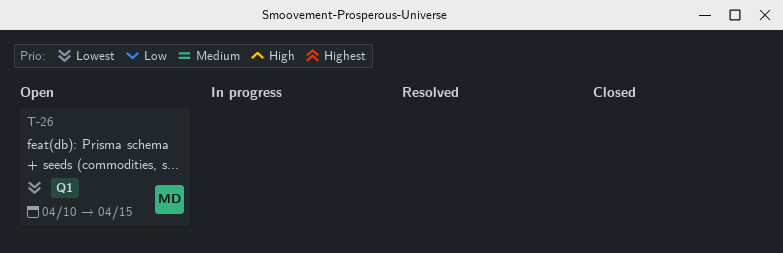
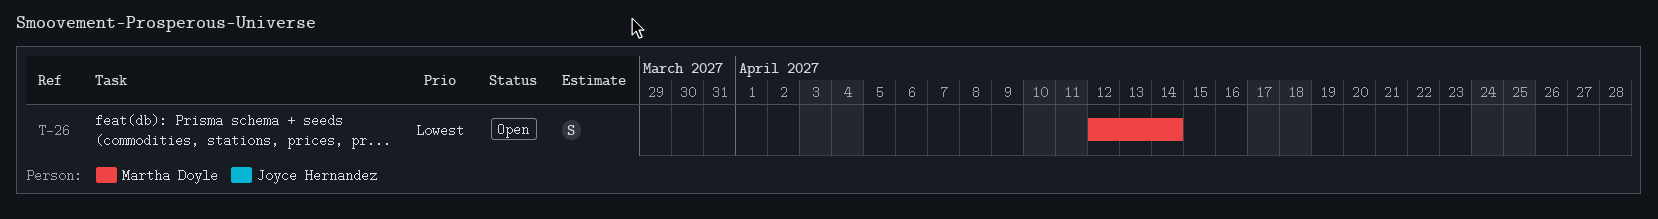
T-26, start: Apr 10 -> Apr 12
T-26, due: Apr 15 -> Apr 14

